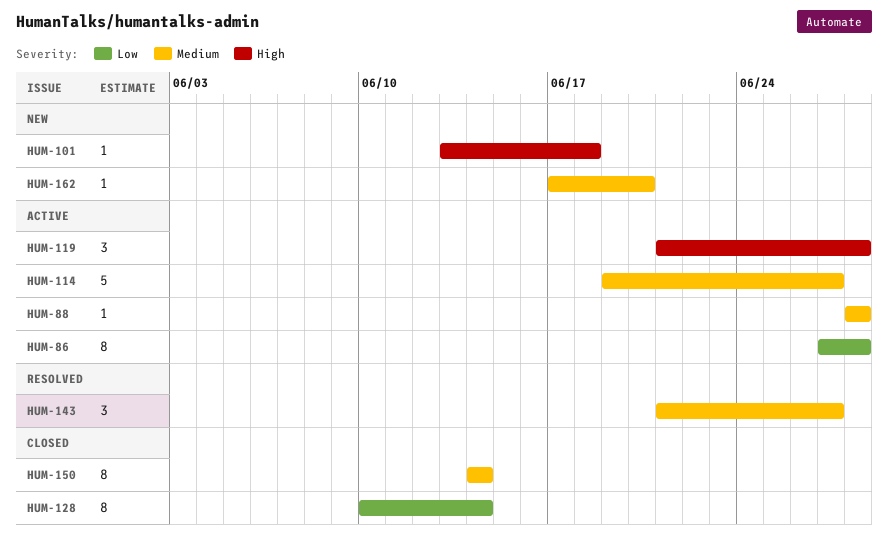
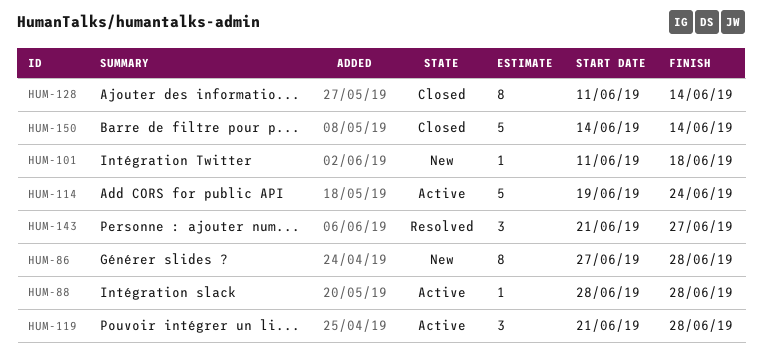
HUM-86, status: Active -> New
HUM-101, start: Jun 13 -> Jun 11
HUM-114, due: Jun 27 -> Jun 24
HUM-128, start: Jun 10 -> Jun 11
HUM-150, estimate: 8 -> 5
HUM-162: present -> none

